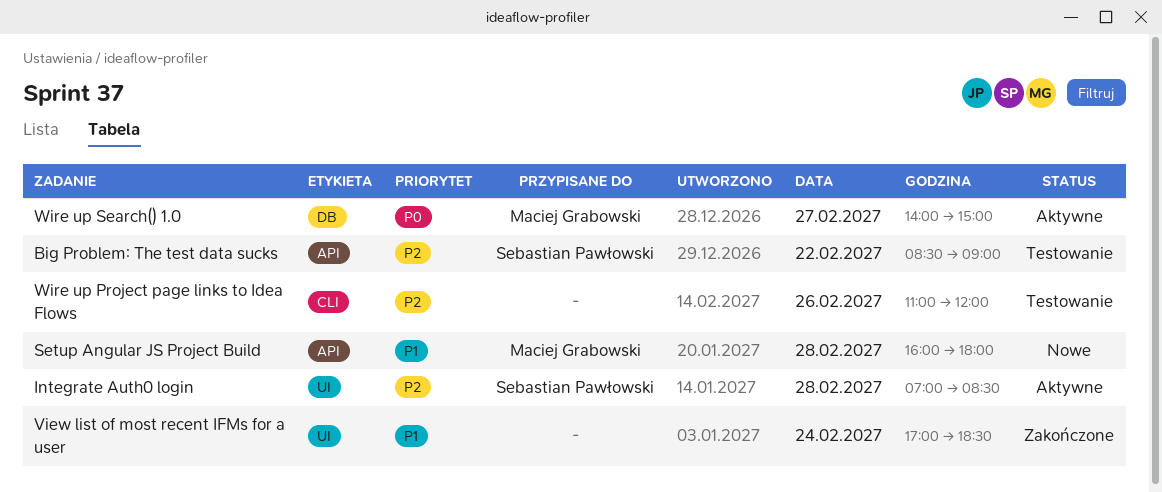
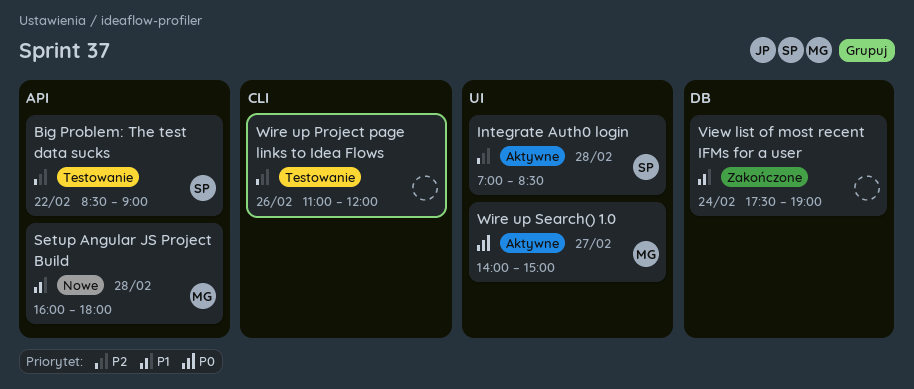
View list of most recent IFMs for a user, label: UI -> DB
View list of most recent IFMs for a user, begins: 17:00 -> 17:30
View list of most recent IFMs for a user, ends: 18:30 -> 19:00
Wire up Search() 1.0, label: DB -> UI

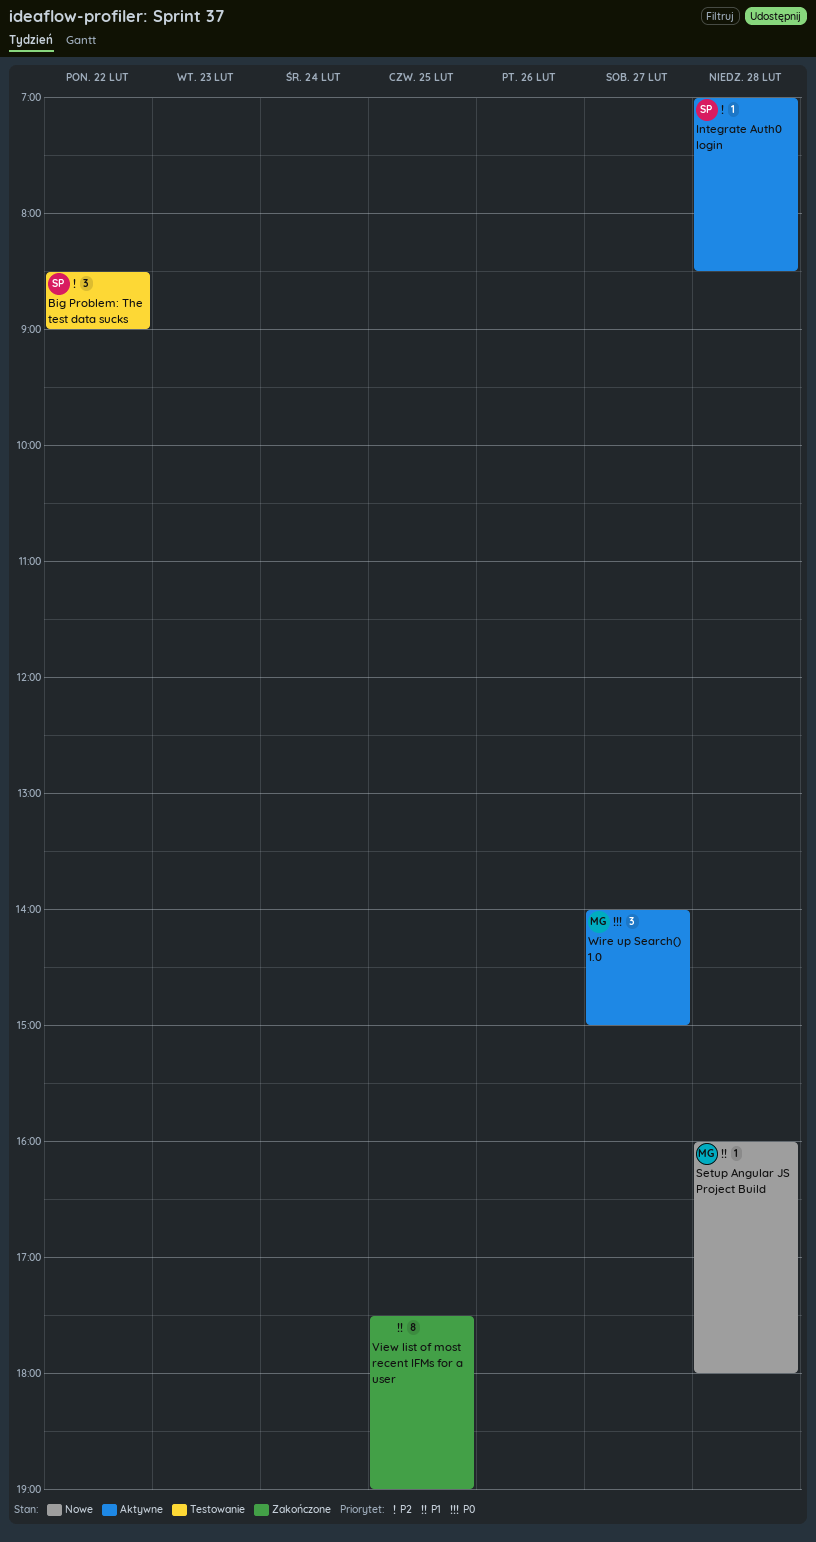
View list of most recent IFMs for a user, day: Feb 24 -> Feb 25
Wire up Project page links to Idea Flows: present -> none

